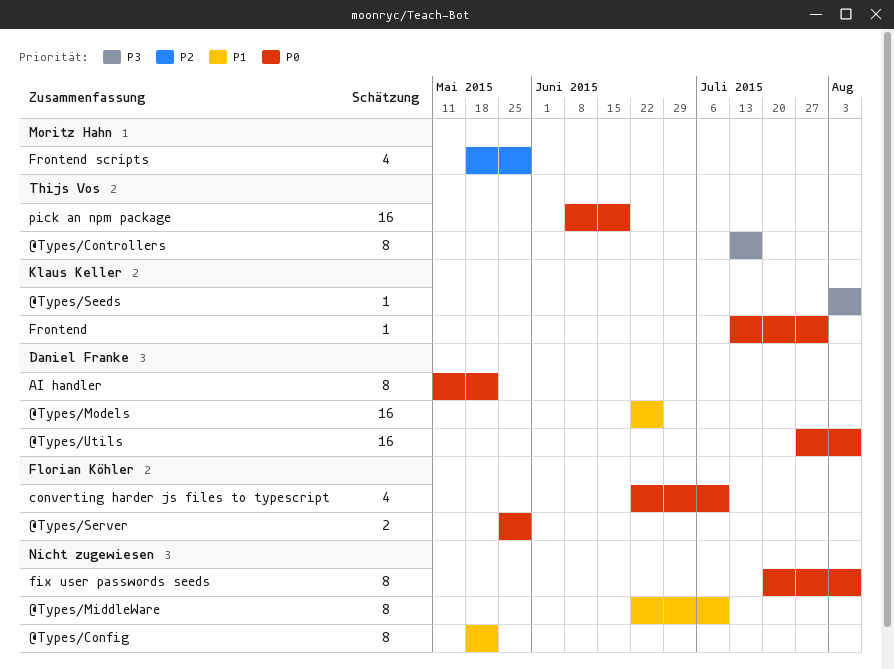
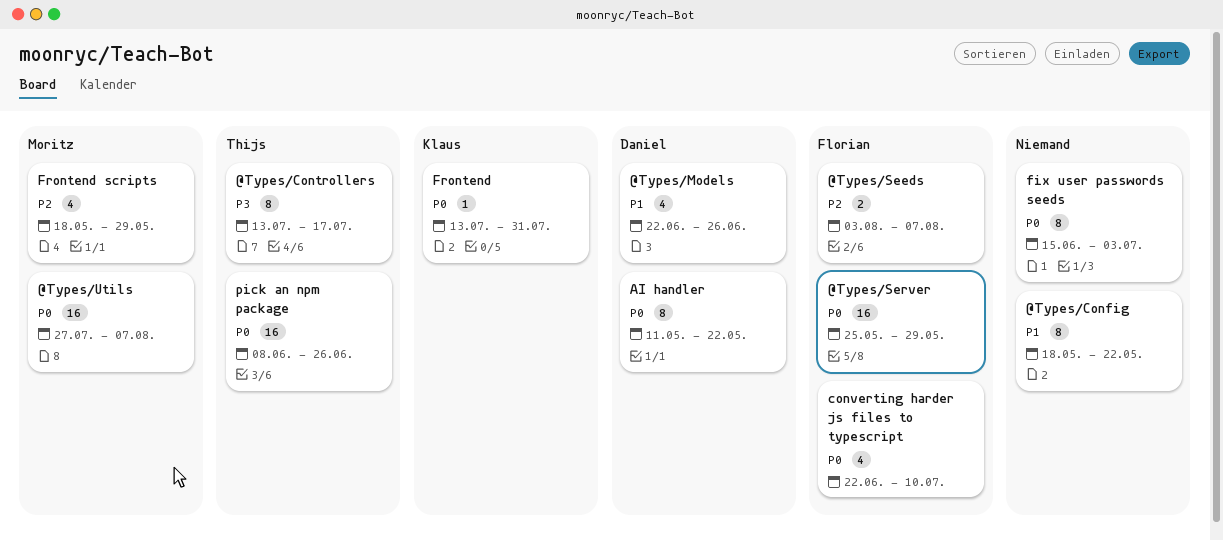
@Types/MiddleWare: present -> none
@Types/Models, estimate: 16 -> 4
@Types/Seeds, owner: Klaus Keller -> Florian Köhler
@Types/Seeds, priority: P3 -> P2
@Types/Seeds, estimate: 1 -> 2
@Types/Server, estimate: 2 -> 16
@Types/Utils, owner: Daniel Franke -> Moritz Hahn
fix user passwords seeds, start: Jul 20 -> Jun 15
fix user passwords seeds, due: Aug 7 -> Jul 3
pick an npm package, due: Jun 19 -> Jun 26

